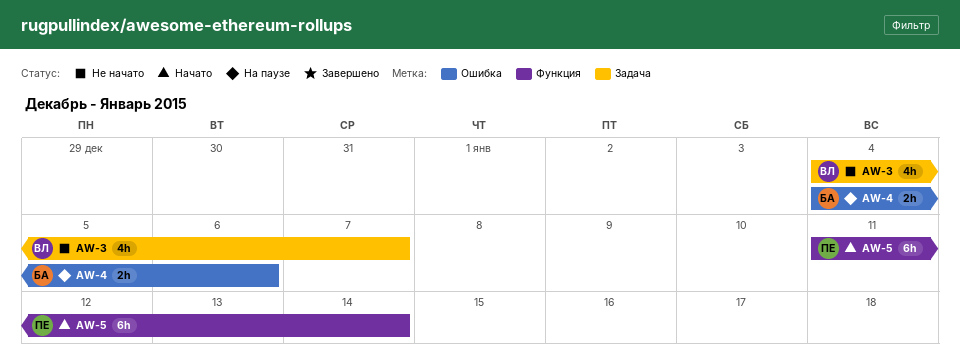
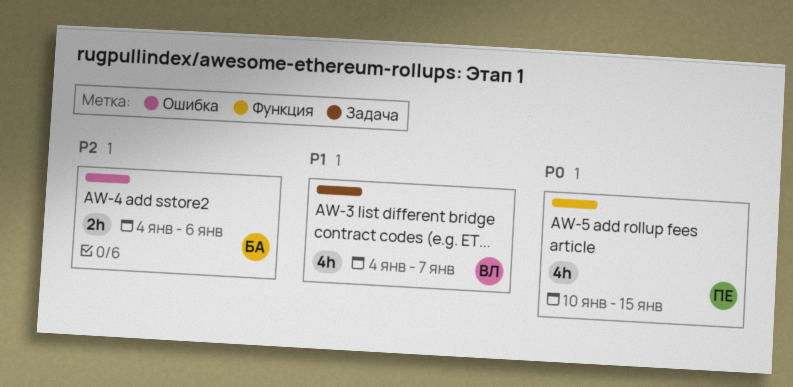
AW-5, estimate: 6h -> 4h
AW-5, start: Jan 11 -> Jan 10
AW-5, due: Jan 14 -> Jan 15

